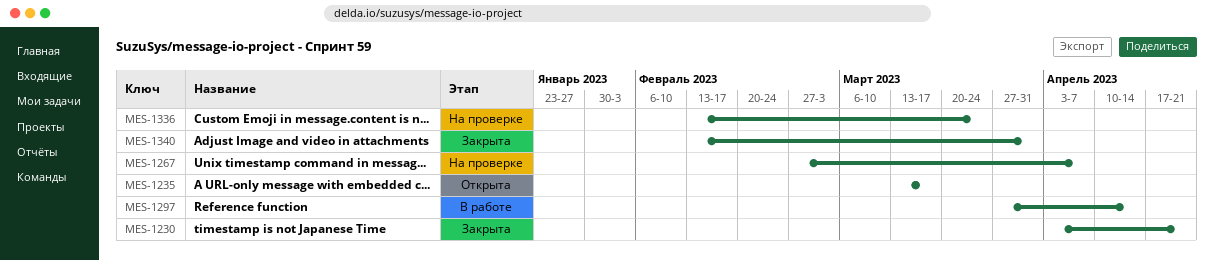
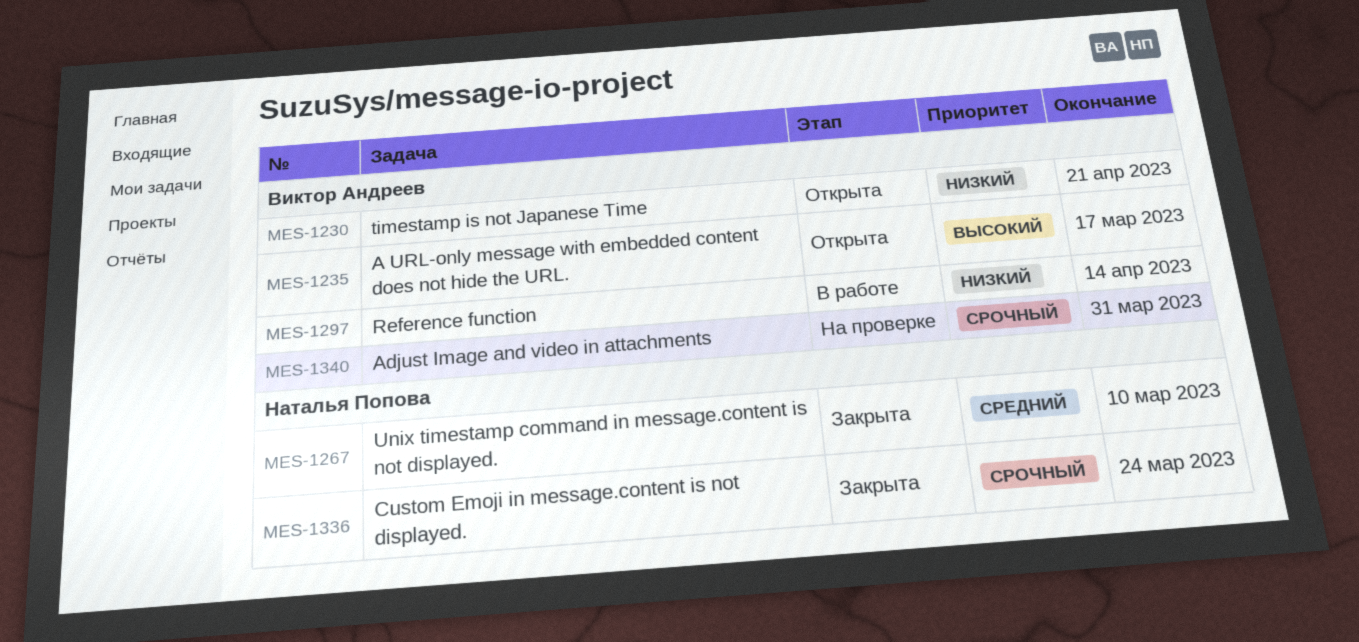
MES-1230, status: Закрыта -> Открыта
MES-1267, status: На проверке -> Закрыта
MES-1267, due: Apr 7 -> Mar 10
MES-1336, status: На проверке -> Закрыта
MES-1340, status: Закрыта -> На проверке

